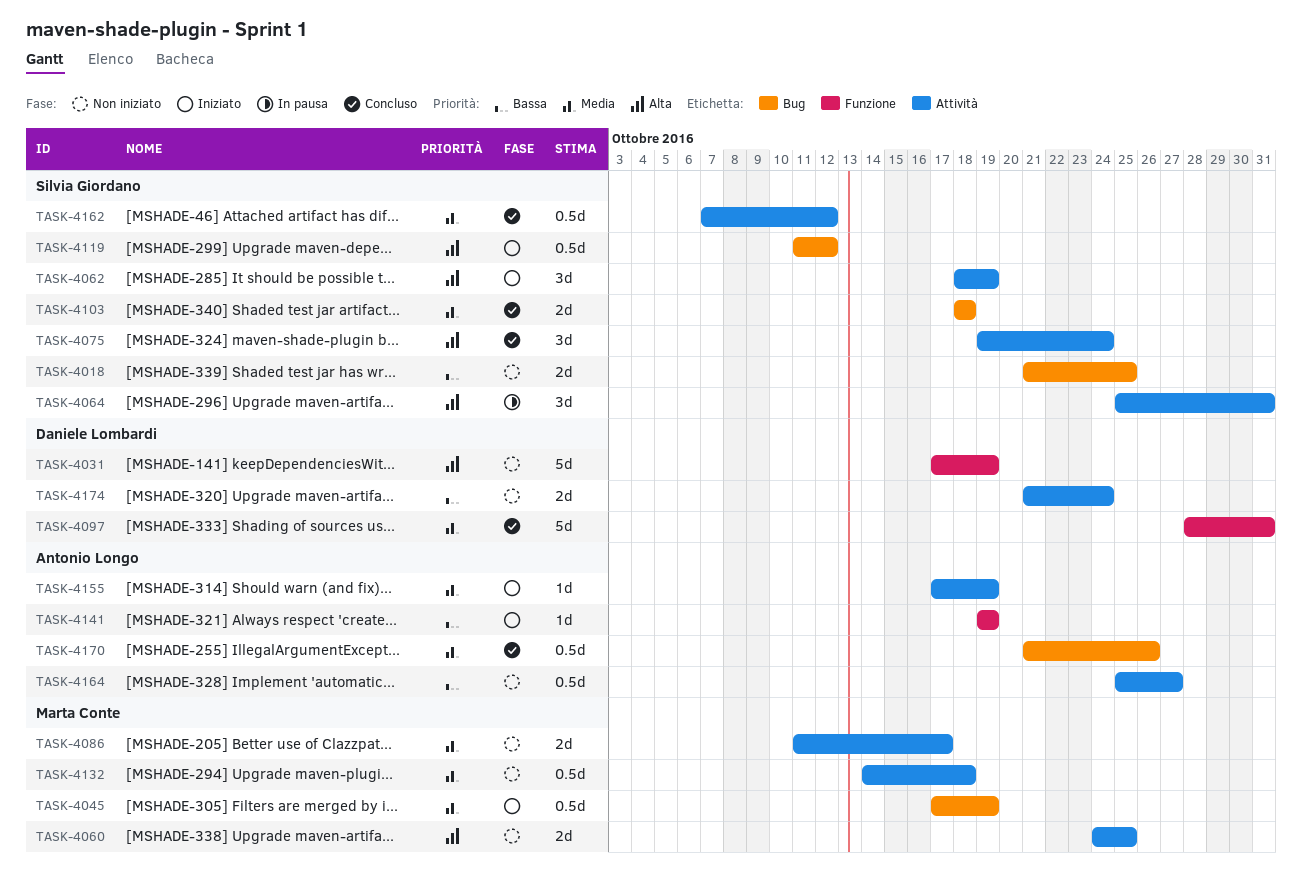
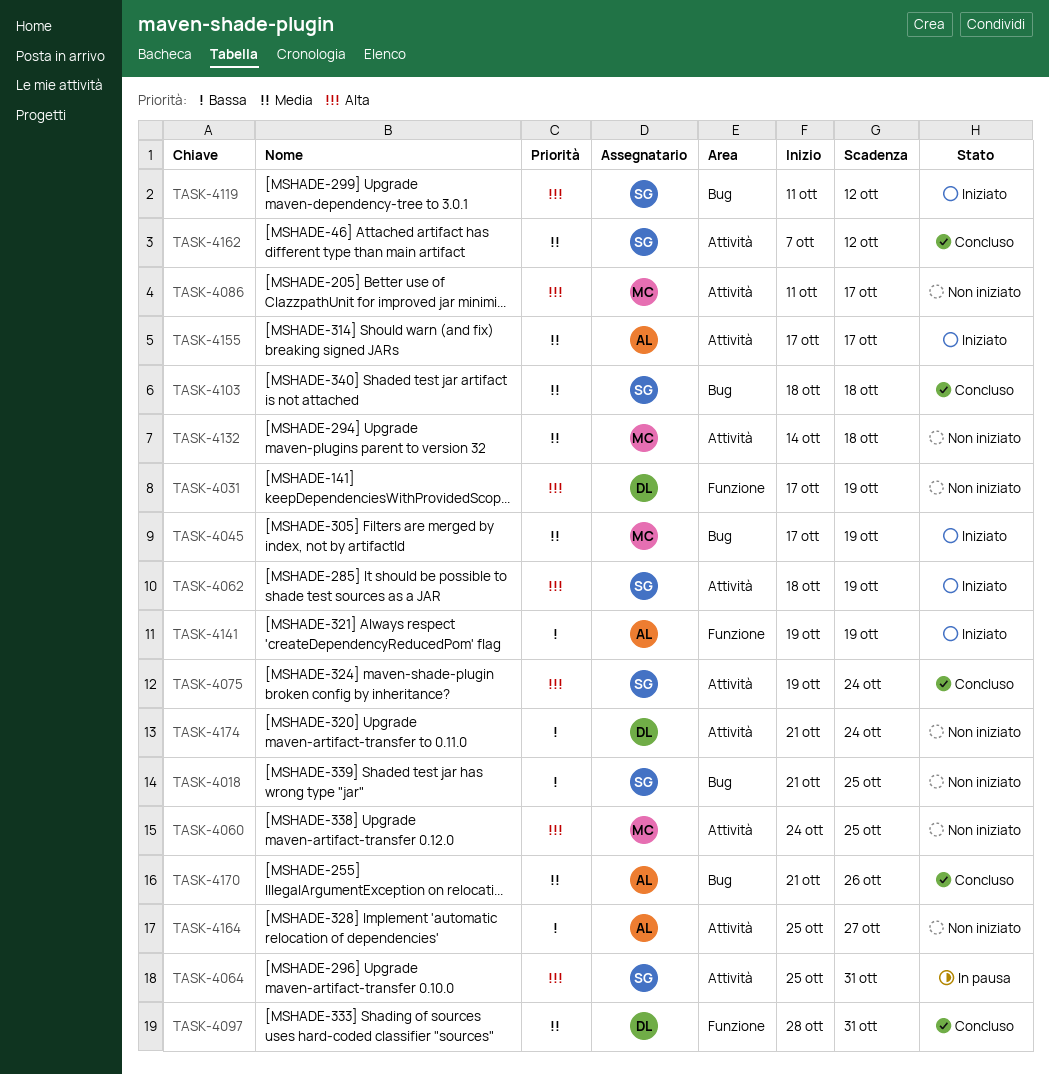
TASK-4086, priority: Media -> Alta
TASK-4155, due: Oct 19 -> Oct 17

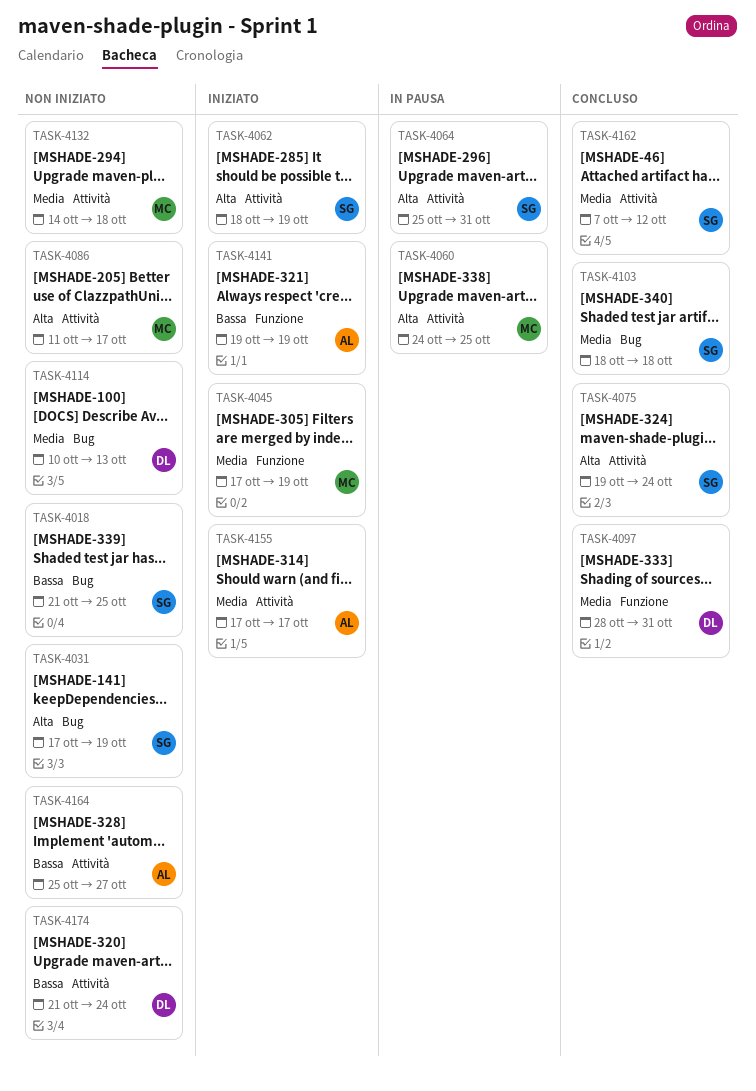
TASK-4031, owner: DL -> SG
TASK-4031, label: Funzione -> Bug
TASK-4045, label: Bug -> Funzione
TASK-4060, status: Non iniziato -> In pausa
TASK-4114: none -> present
TASK-4119: present -> none
TASK-4170: present -> none

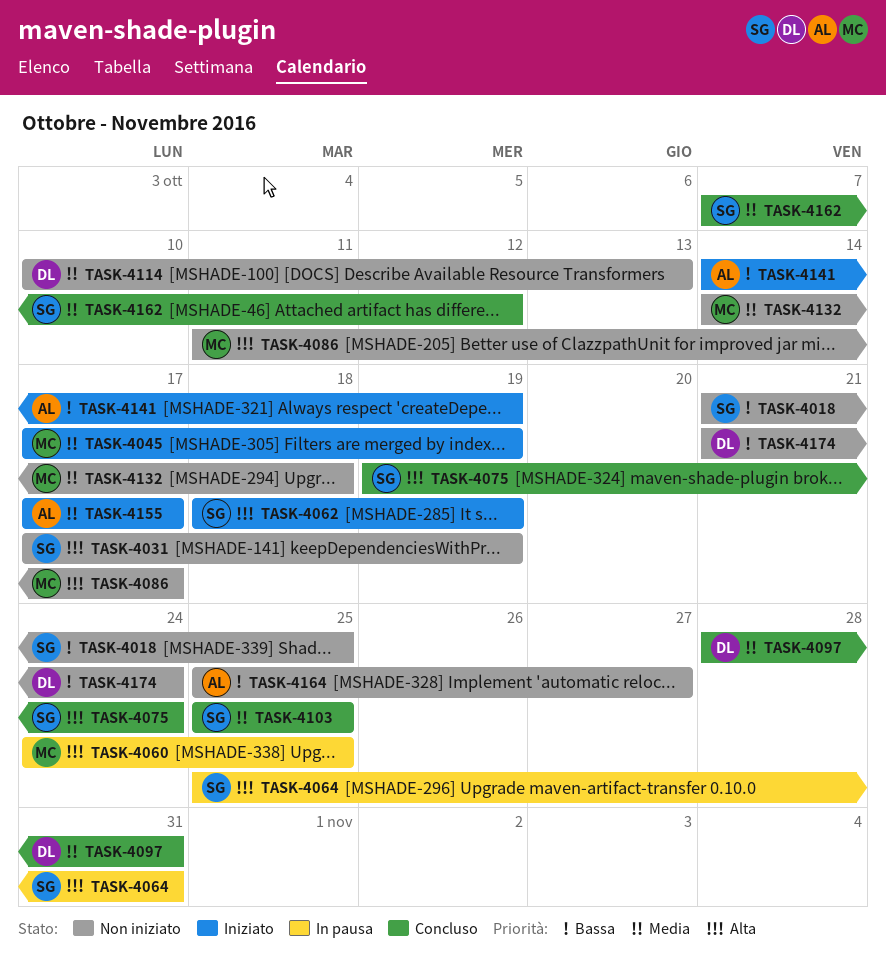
TASK-4103, start: Oct 18 -> Oct 25
TASK-4103, due: Oct 18 -> Oct 25
TASK-4141, start: Oct 19 -> Oct 14

